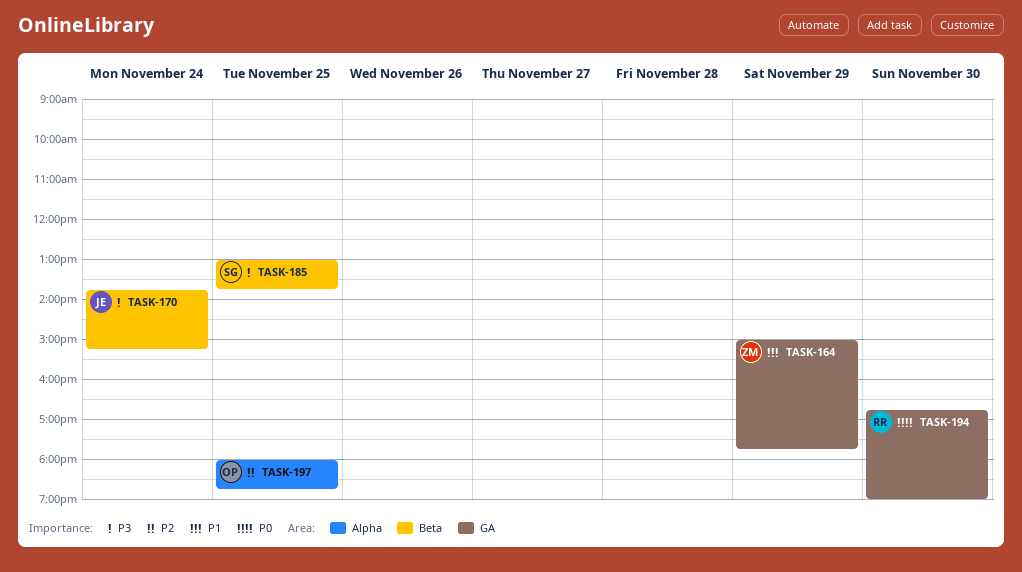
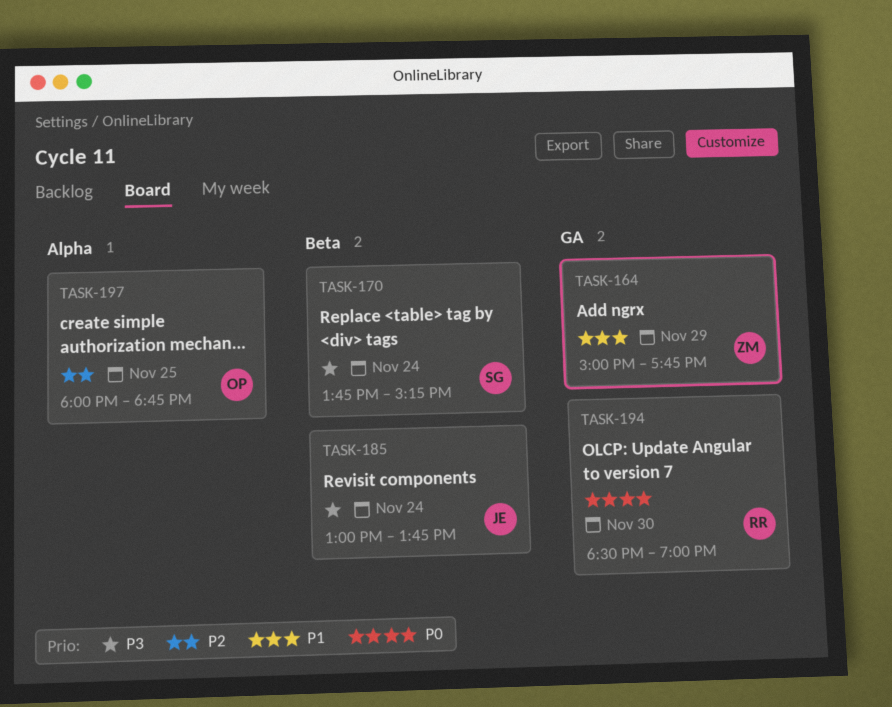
TASK-170, owner: JE -> SG
TASK-185, owner: SG -> JE
TASK-185, day: Nov 25 -> Nov 24
TASK-194, begins: 16:45 -> 18:30

